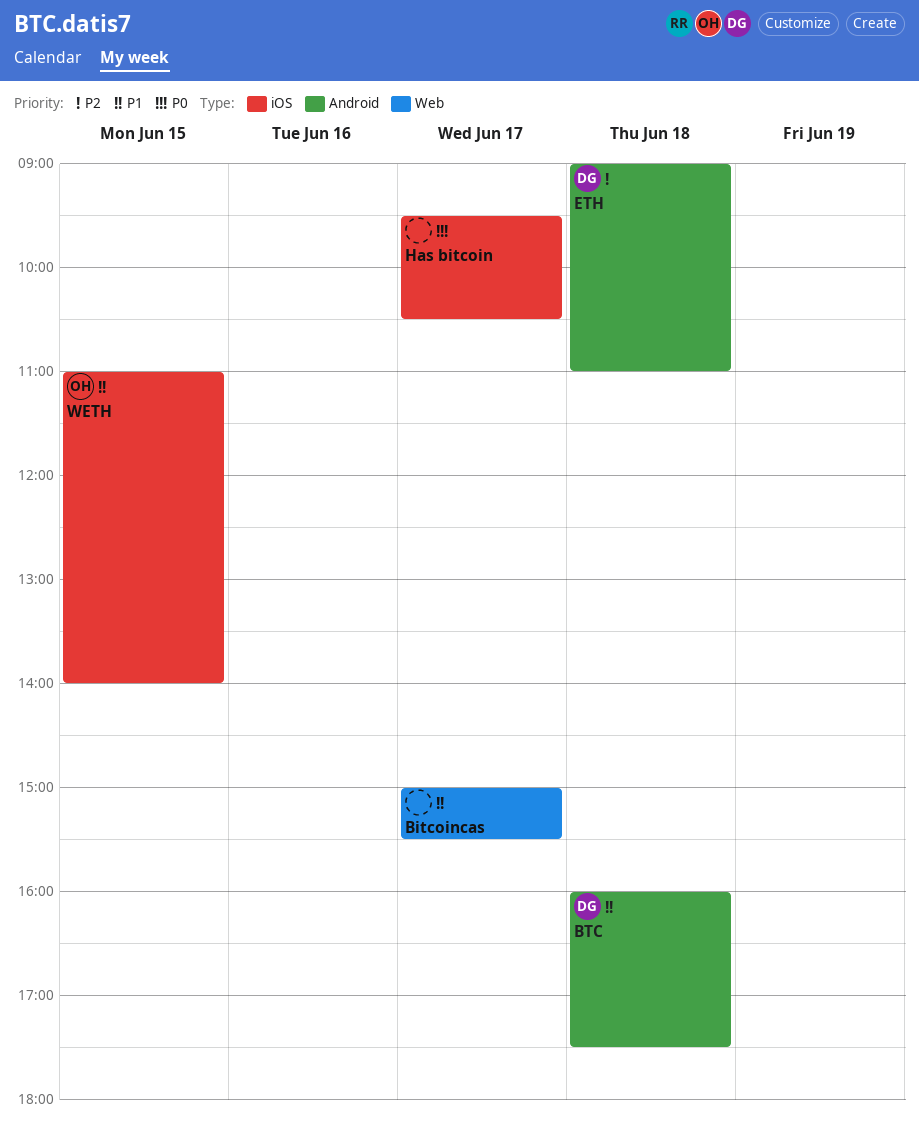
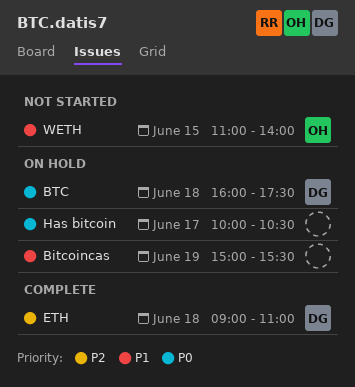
Bitcoincas, day: Jun 17 -> Jun 19
BTC, priority: P1 -> P0
Has bitcoin, begins: 09:30 -> 10:00

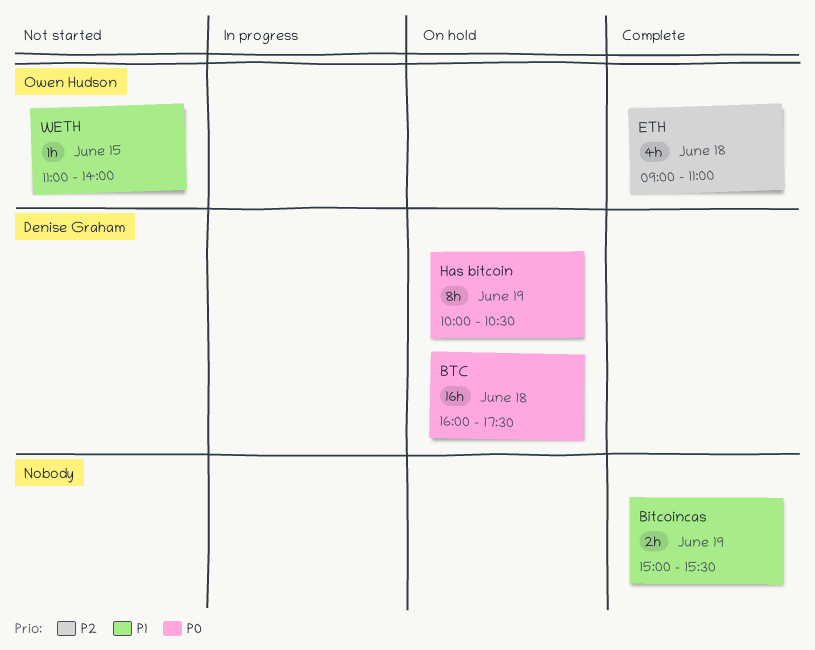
Bitcoincas, status: On hold -> Complete
ETH, owner: Denise Graham -> Owen Hudson
Has bitcoin, owner: none -> Denise Graham
Has bitcoin, day: Jun 17 -> Jun 19

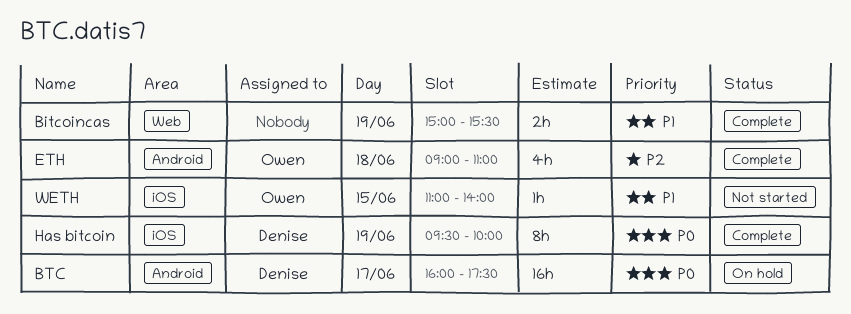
BTC, day: Jun 18 -> Jun 17
Has bitcoin, status: On hold -> Complete
Has bitcoin, begins: 10:00 -> 09:30
Has bitcoin, ends: 10:30 -> 10:00

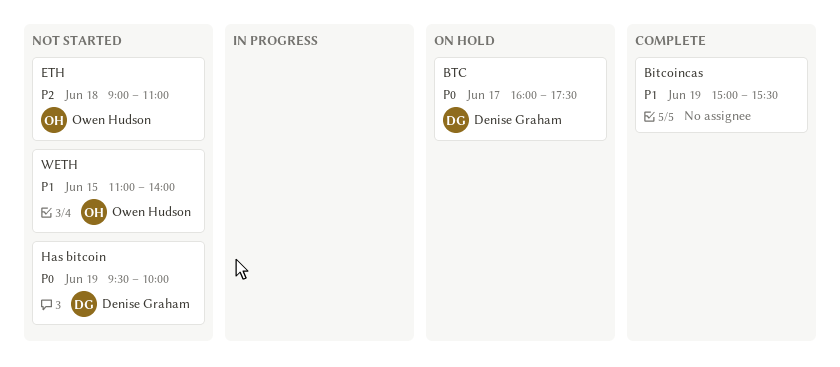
ETH, status: Complete -> Not started
Has bitcoin, status: Complete -> Not started

